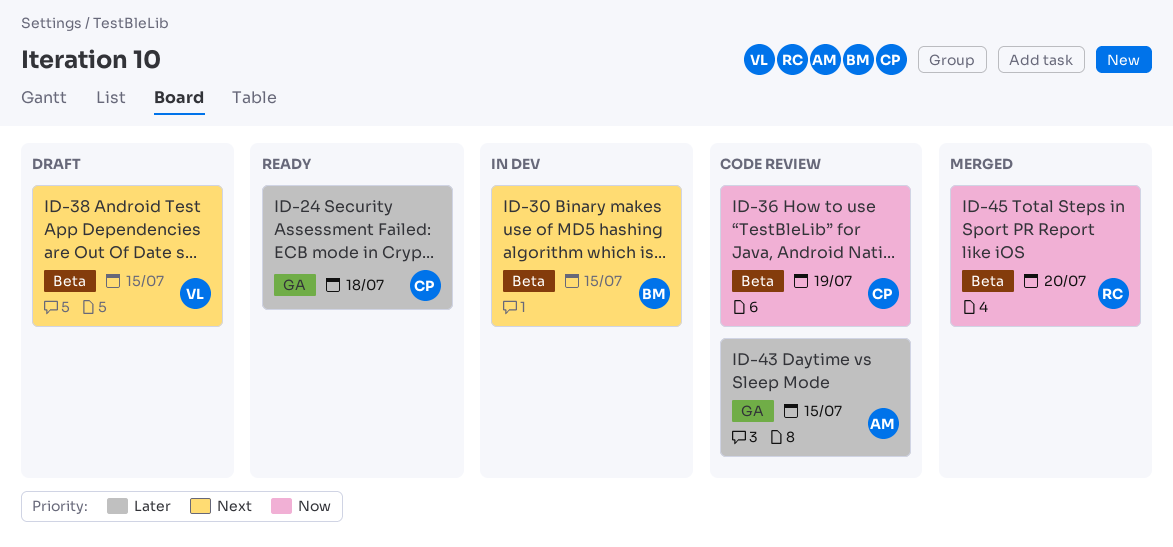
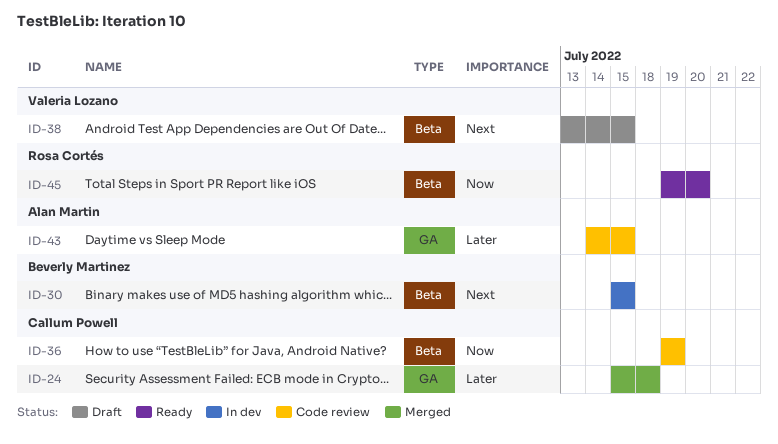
ID-24, status: Ready -> Merged
ID-45, status: Merged -> Ready

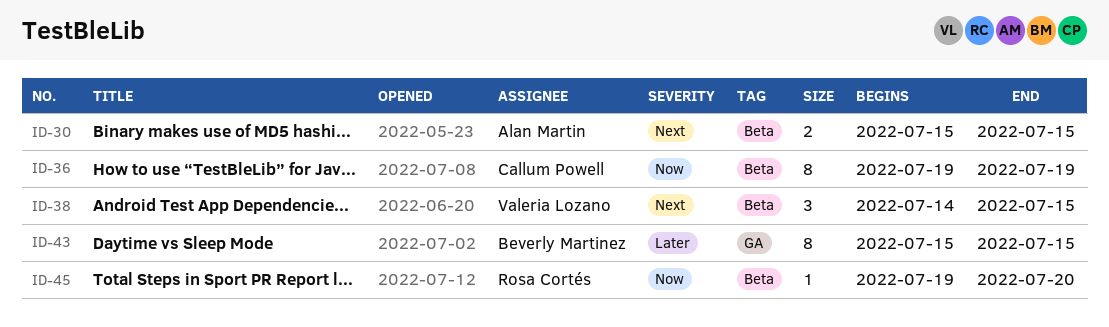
ID-24: present -> none
ID-30, owner: Beverly Martinez -> Alan Martin
ID-38, start: Jul 13 -> Jul 14
ID-43, owner: Alan Martin -> Beverly Martinez
ID-43, start: Jul 14 -> Jul 15

